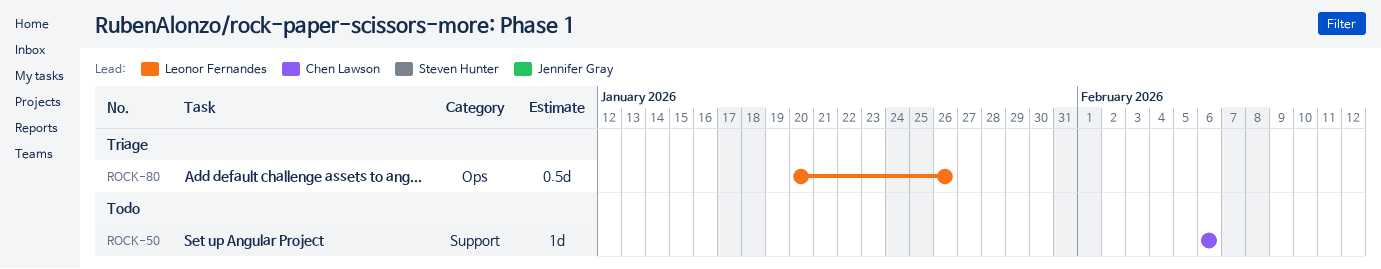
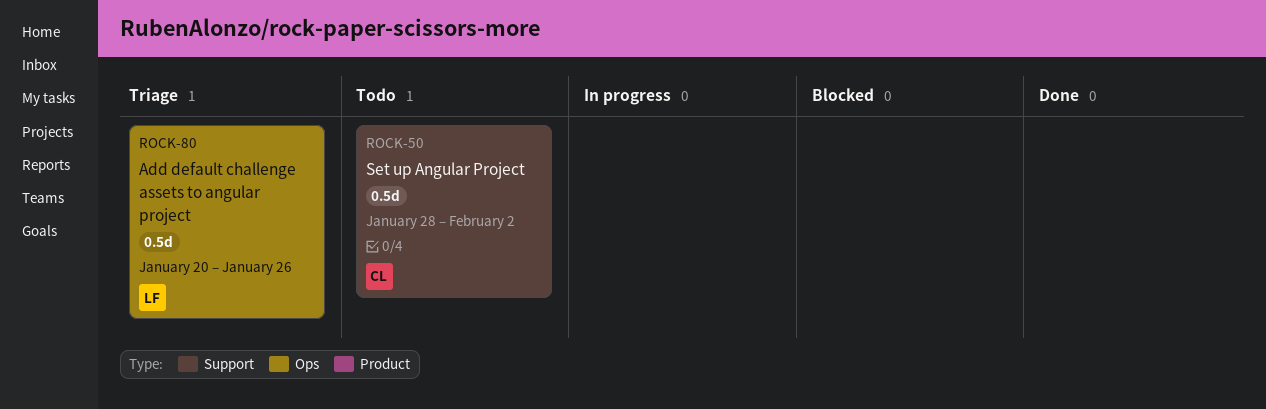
ROCK-50, estimate: 1d -> 0.5d
ROCK-50, start: Feb 6 -> Jan 28
ROCK-50, due: Feb 6 -> Feb 2

